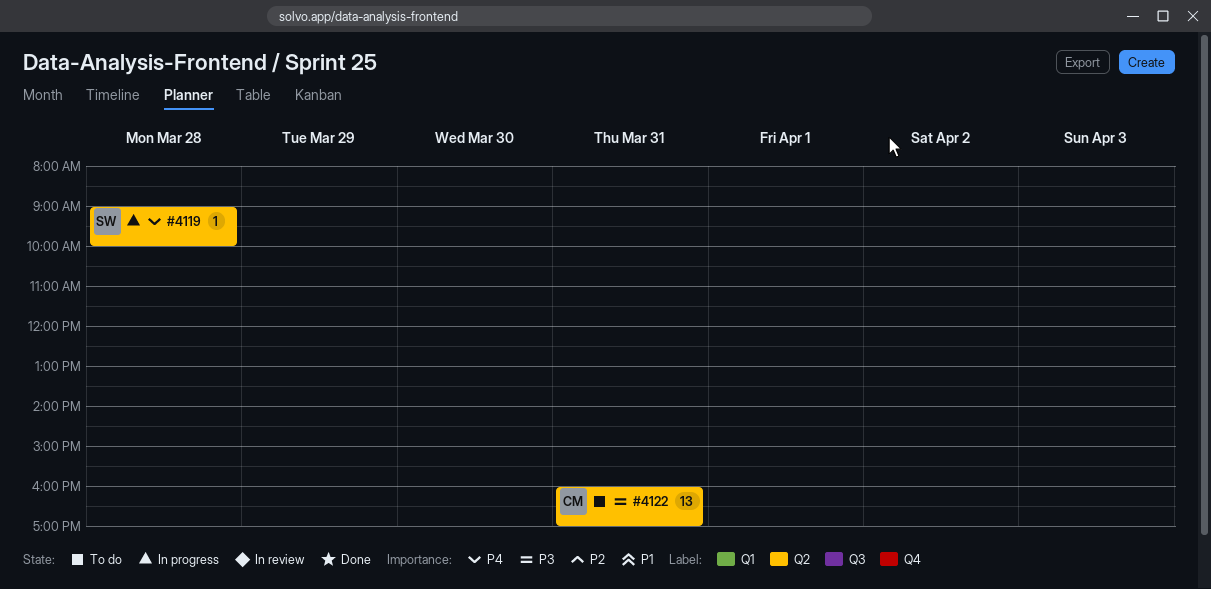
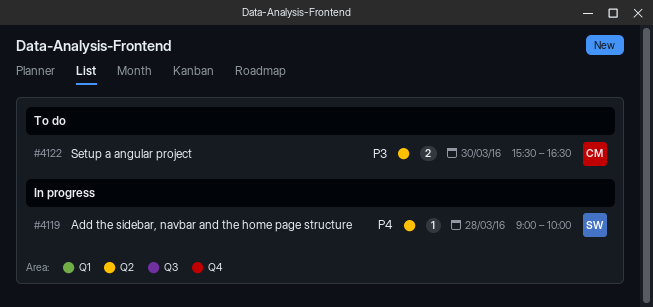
#4122, estimate: 13 -> 2
#4122, day: Mar 31 -> Mar 30
#4122, begins: 16:00 -> 15:30
#4122, ends: 17:00 -> 16:30

